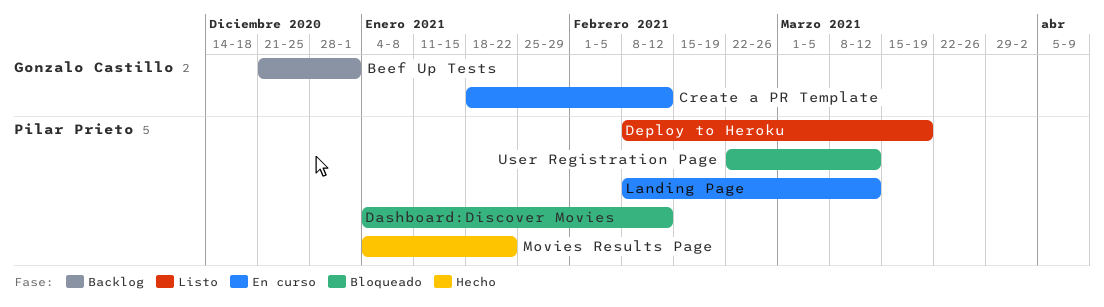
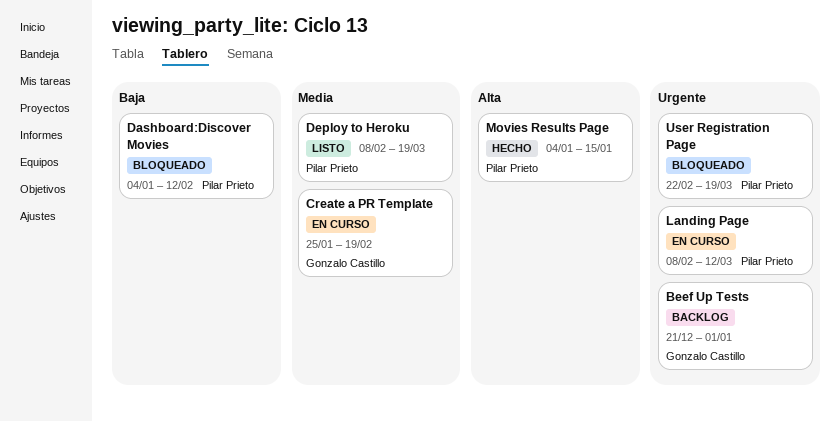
Create a PR Template, start: Jan 18 -> Jan 25
Create a PR Template, due: Feb 12 -> Feb 19
Movies Results Page, due: Jan 22 -> Jan 15
User Registration Page, due: Mar 12 -> Mar 19

